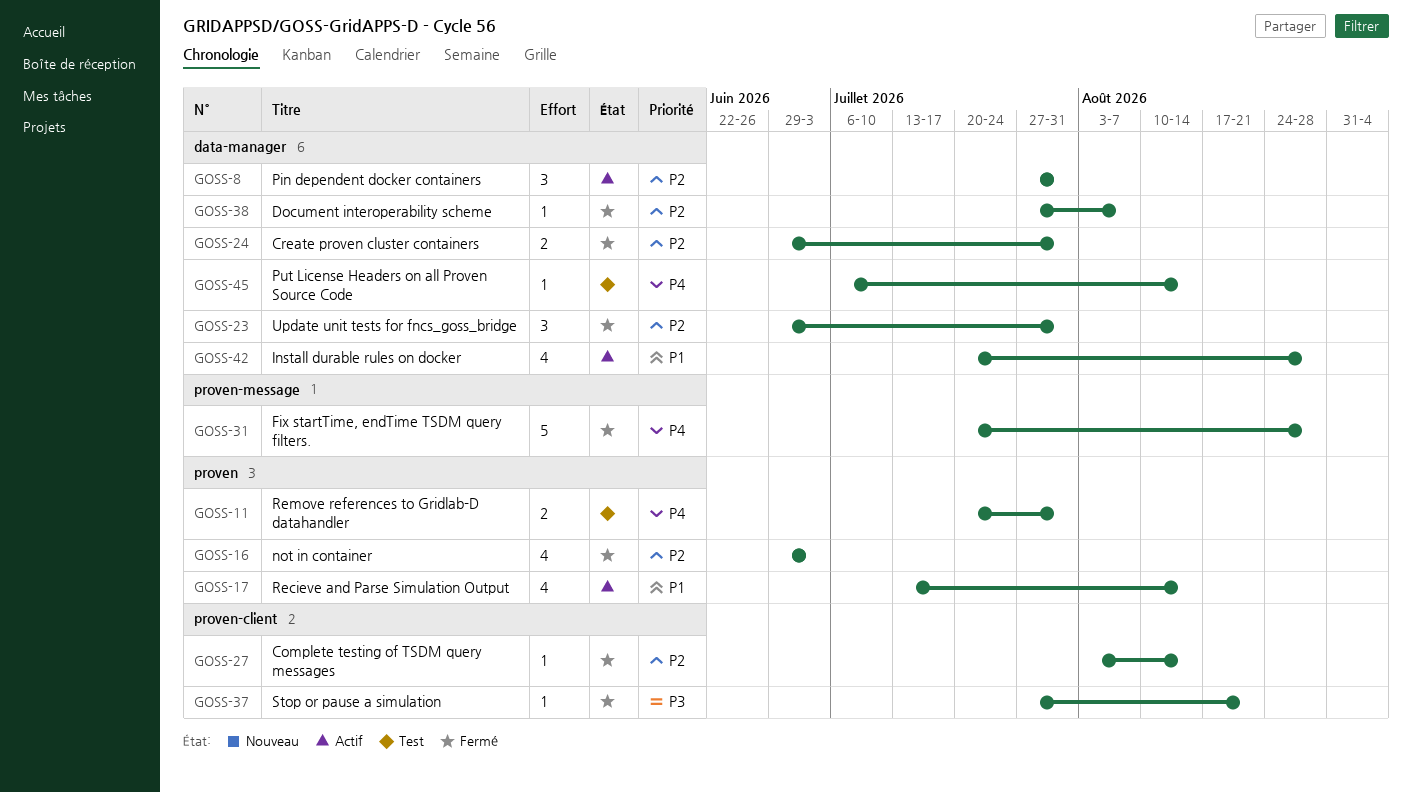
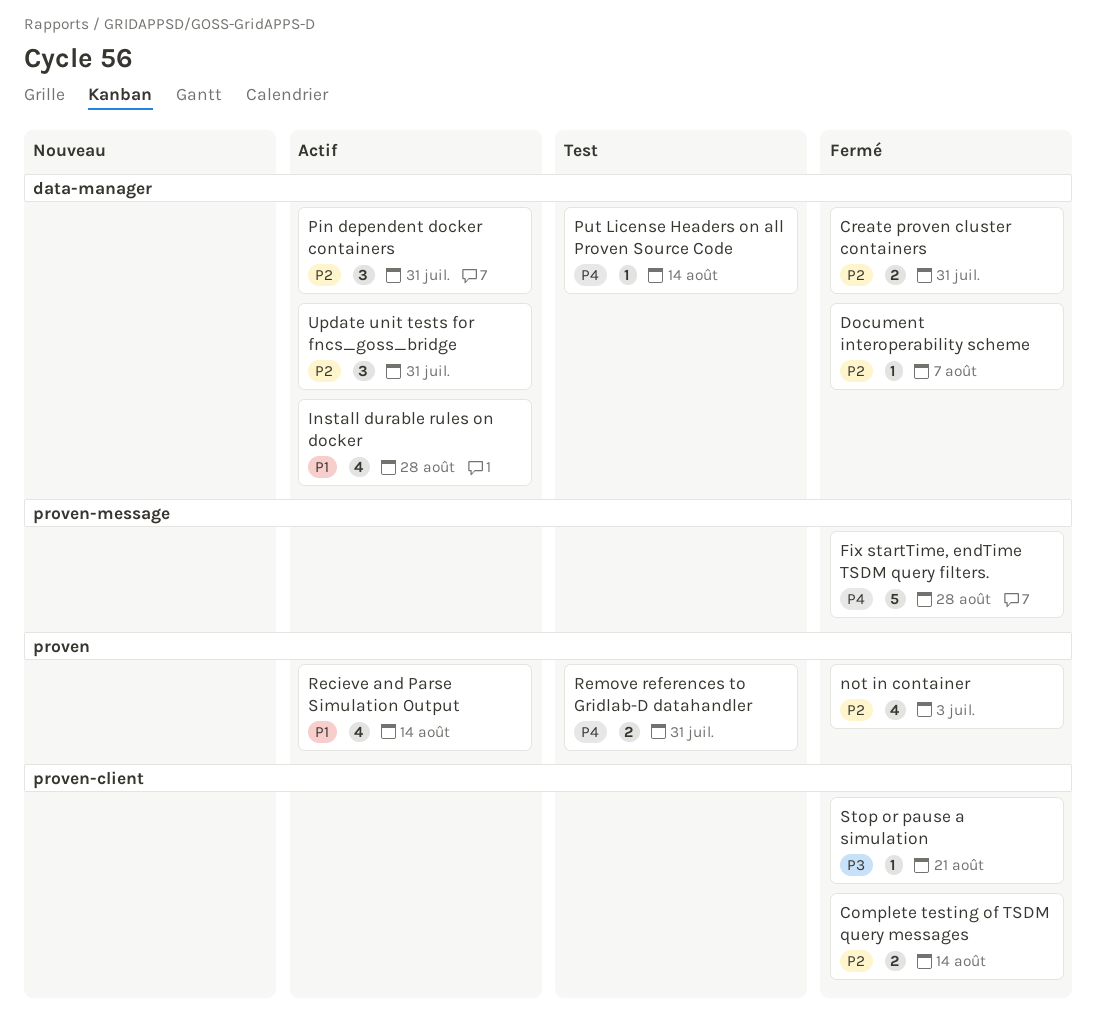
Complete testing of TSDM query messages, estimate: 1 -> 2
Update unit tests for fncs_goss_bridge, status: Fermé -> Actif

